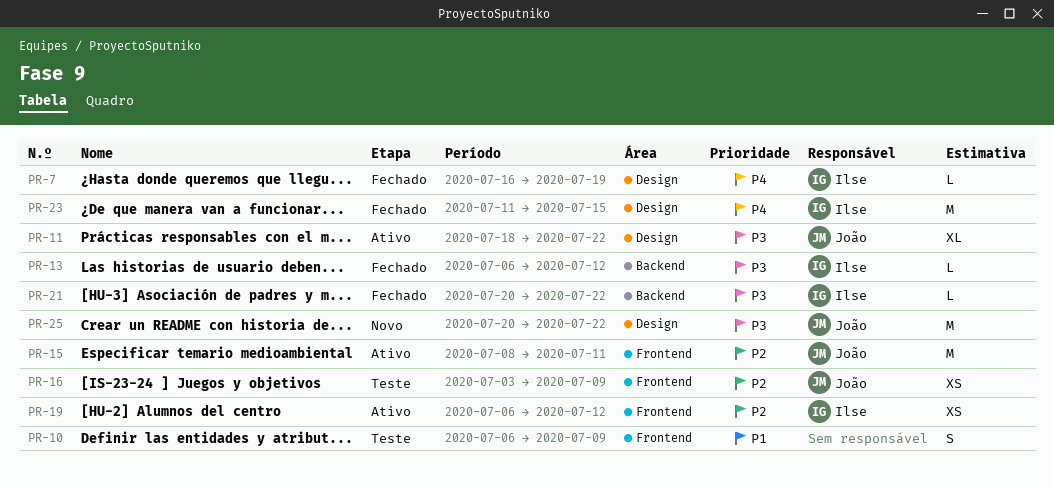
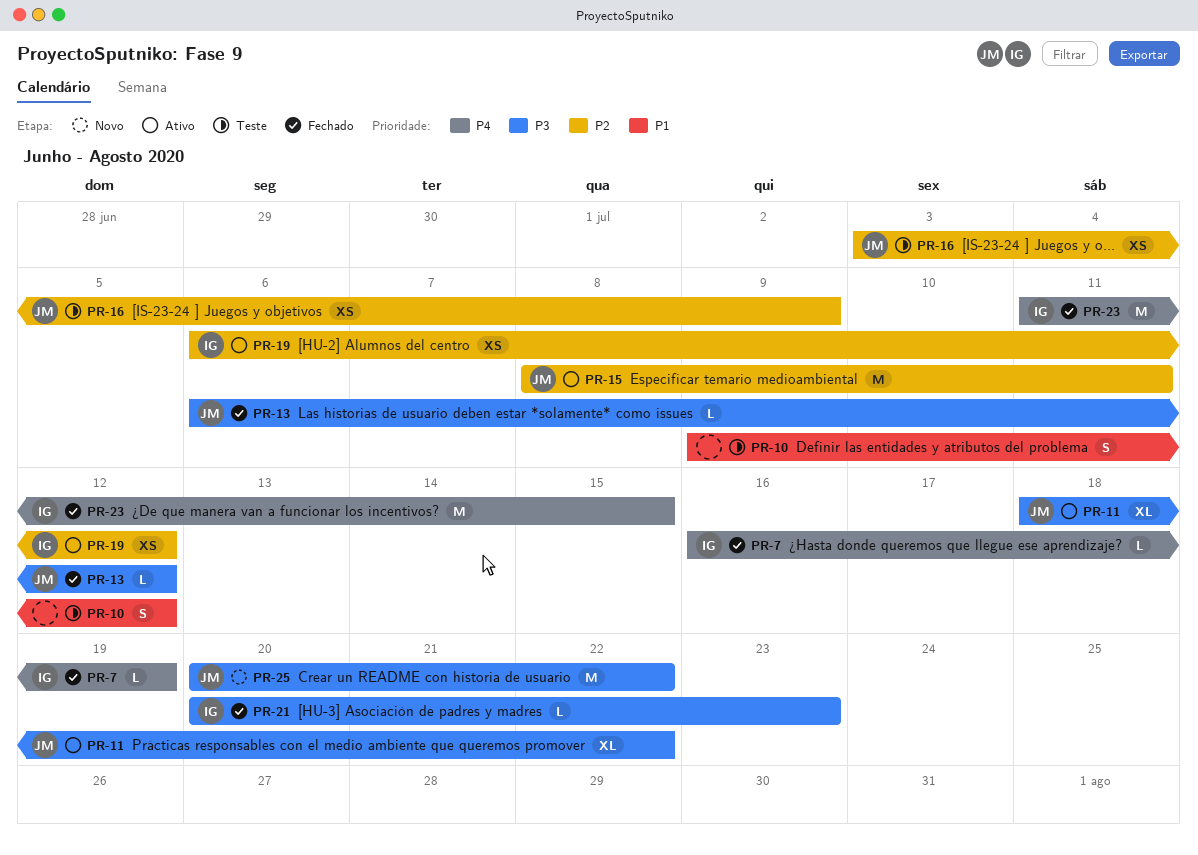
PR-10, start: Jul 6 -> Jul 9
PR-10, due: Jul 9 -> Jul 12
PR-13, owner: Ilse -> João
PR-21, due: Jul 22 -> Jul 23

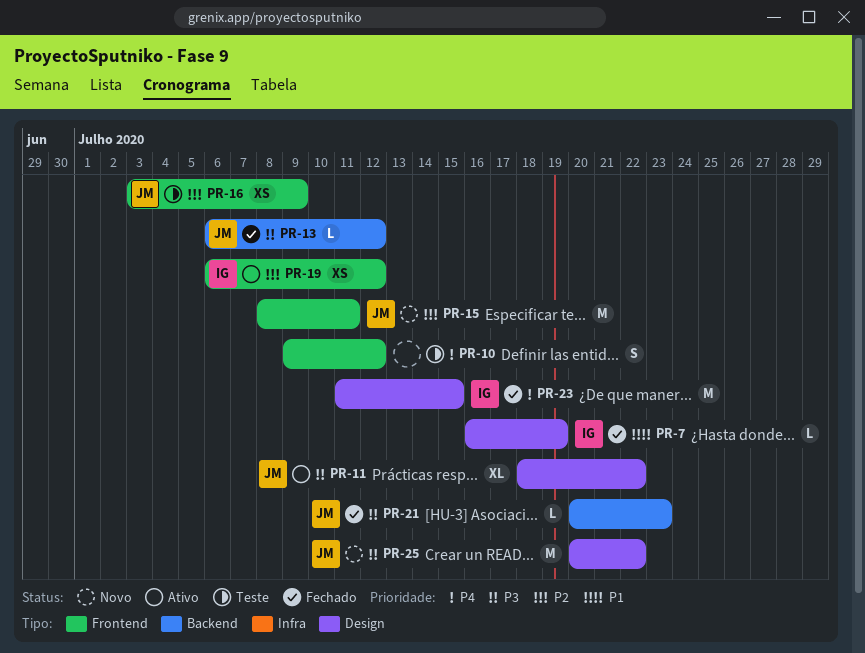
PR-7, priority: P4 -> P1
PR-10, priority: P1 -> P4
PR-15, status: Ativo -> Novo
PR-21, owner: IG -> JM

